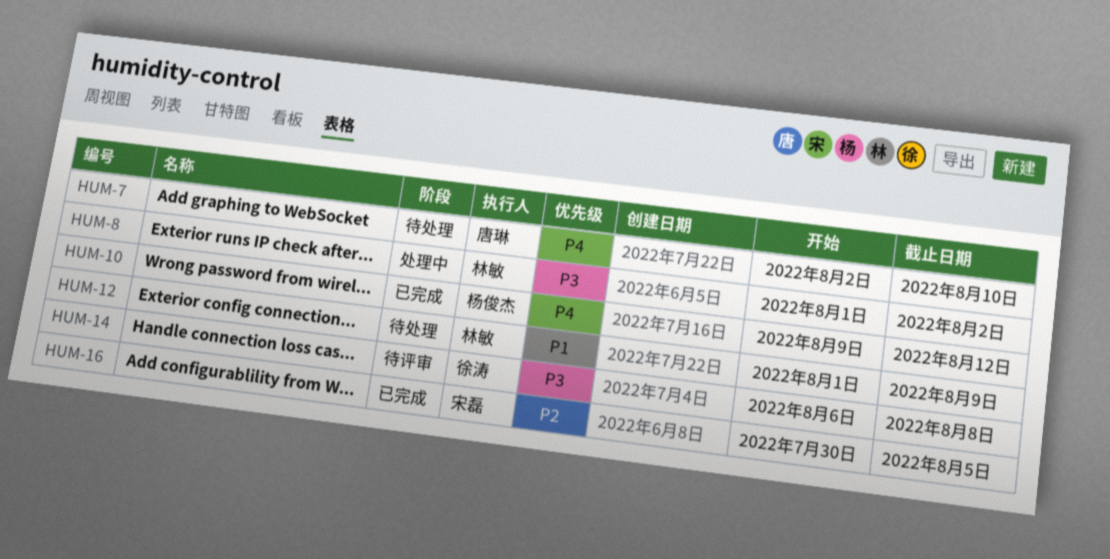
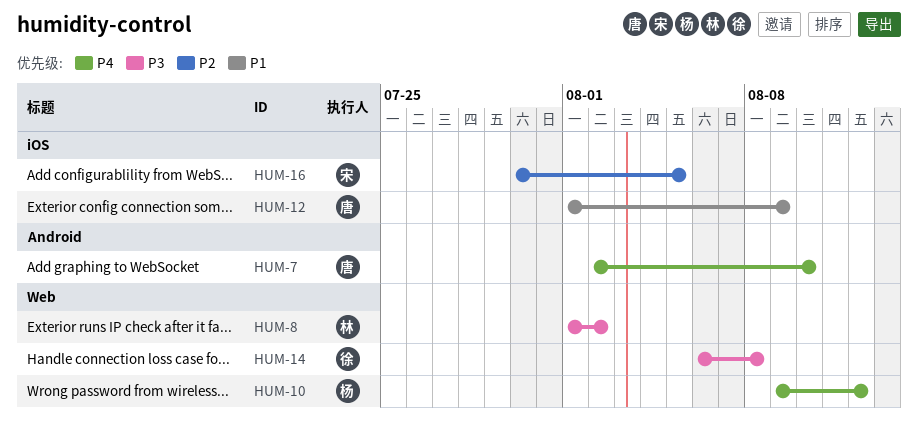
HUM-12, owner: 林敏 -> 唐琳

